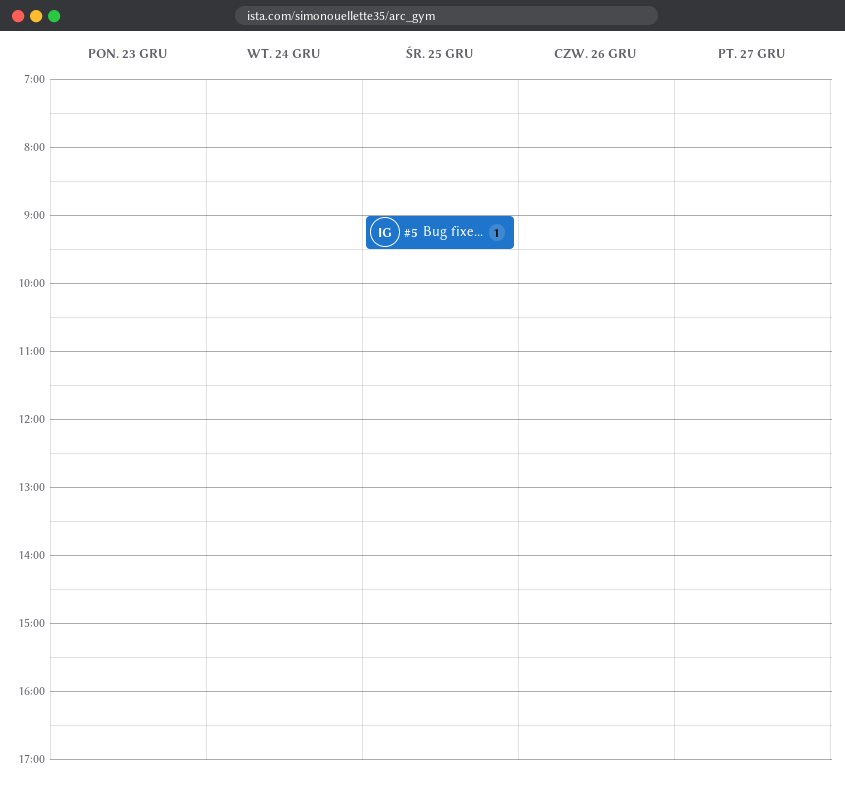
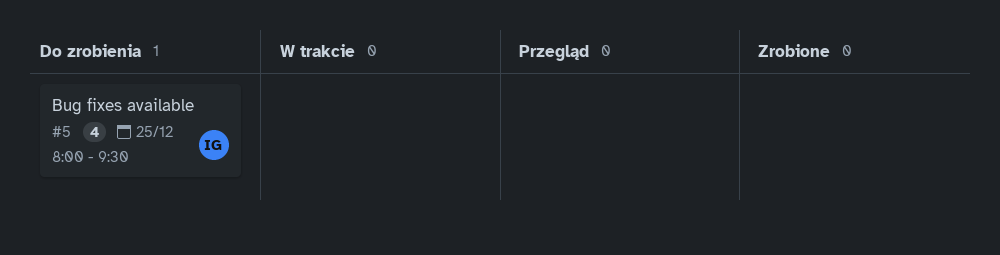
#5, estimate: 1 -> 4
#5, begins: 09:00 -> 08:00

